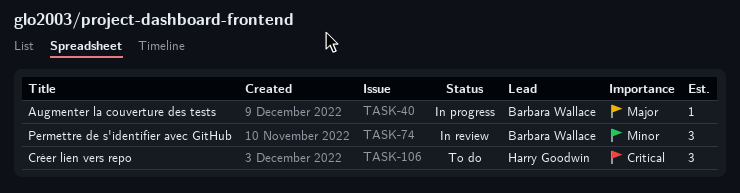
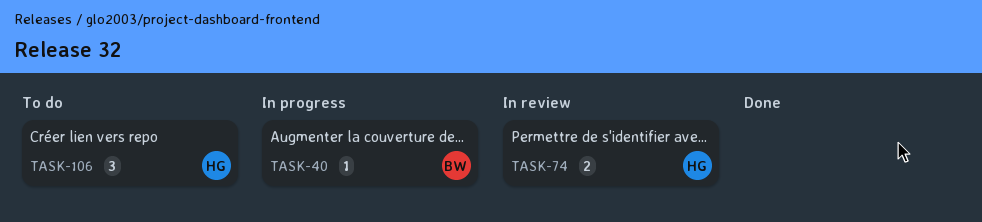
TASK-74, owner: Barbara Wallace -> Harry Goodwin
TASK-74, estimate: 3 -> 2

